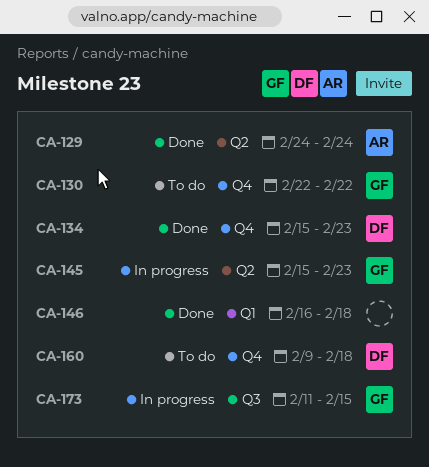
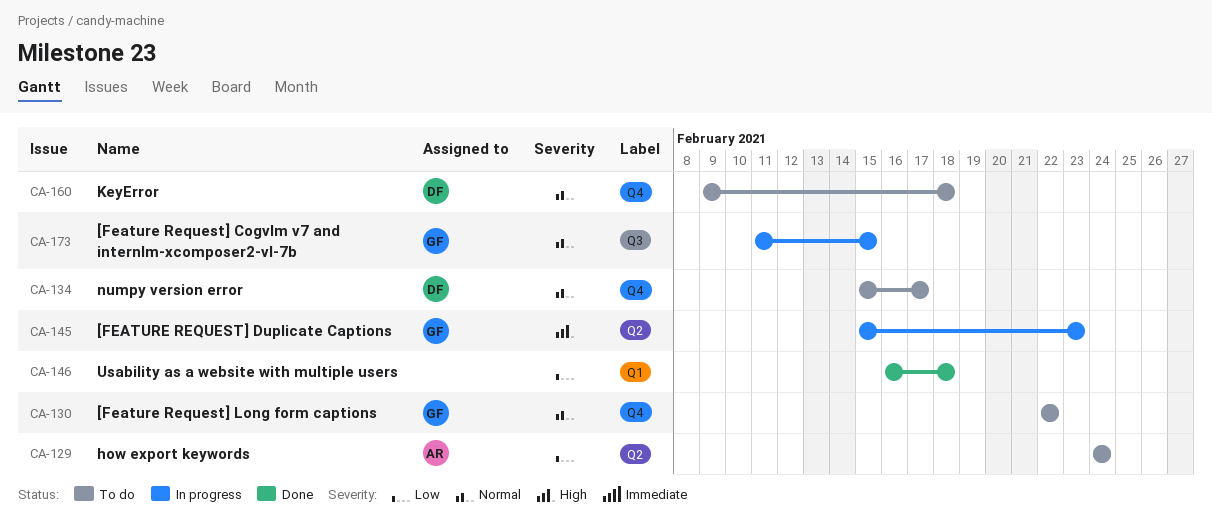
CA-129, status: Done -> To do
CA-134, status: Done -> To do
CA-134, due: Feb 23 -> Feb 17

